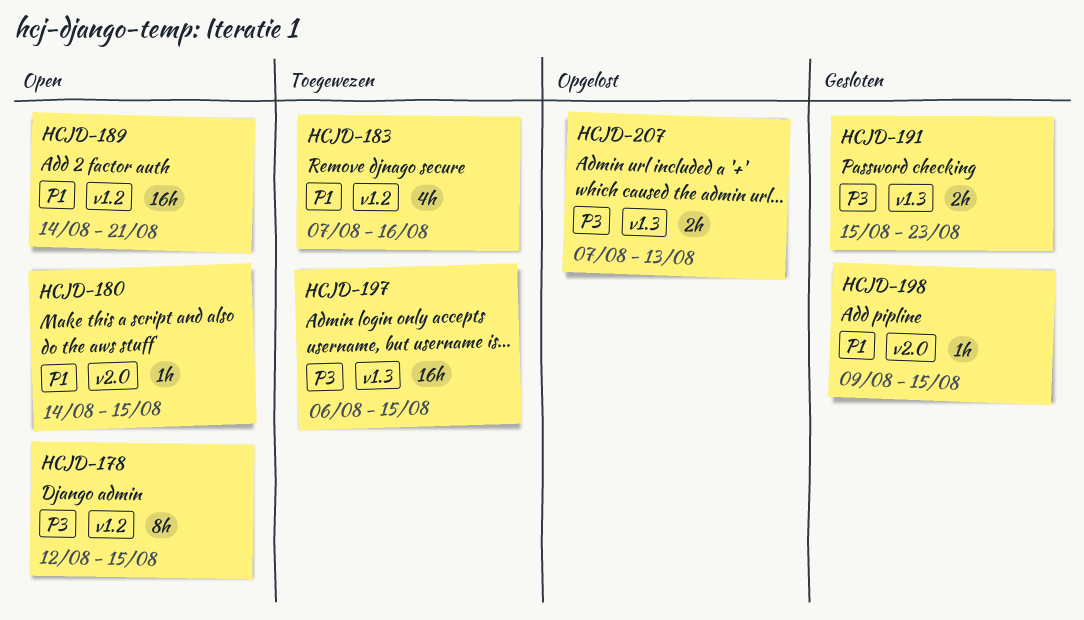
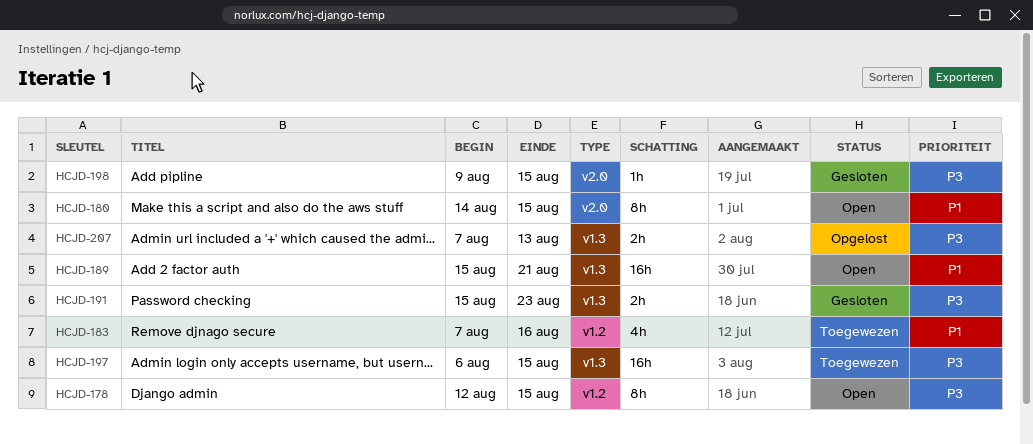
HCJD-180, estimate: 1h -> 8h
HCJD-189, label: v1.2 -> v1.3
HCJD-189, start: Aug 14 -> Aug 15
HCJD-198, priority: P1 -> P3

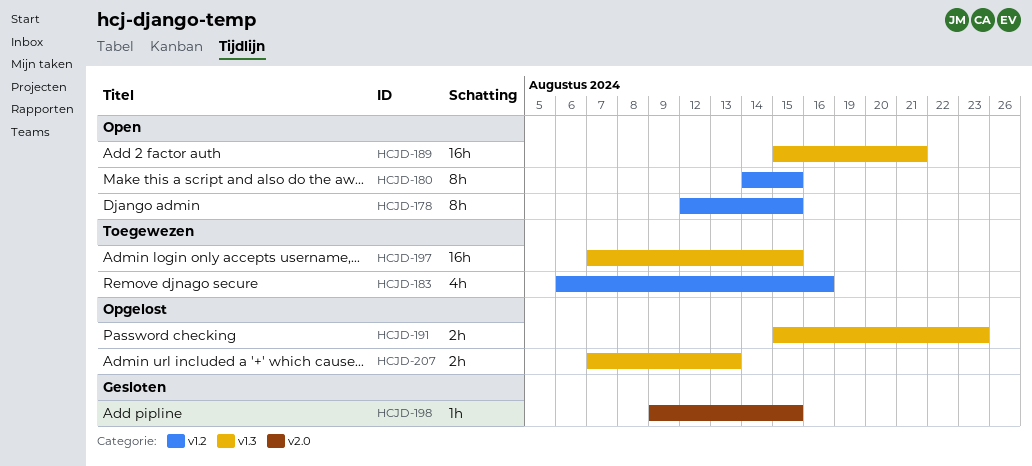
HCJD-180, label: v2.0 -> v1.2
HCJD-183, start: Aug 7 -> Aug 6
HCJD-191, status: Gesloten -> Opgelost
HCJD-197, start: Aug 6 -> Aug 7

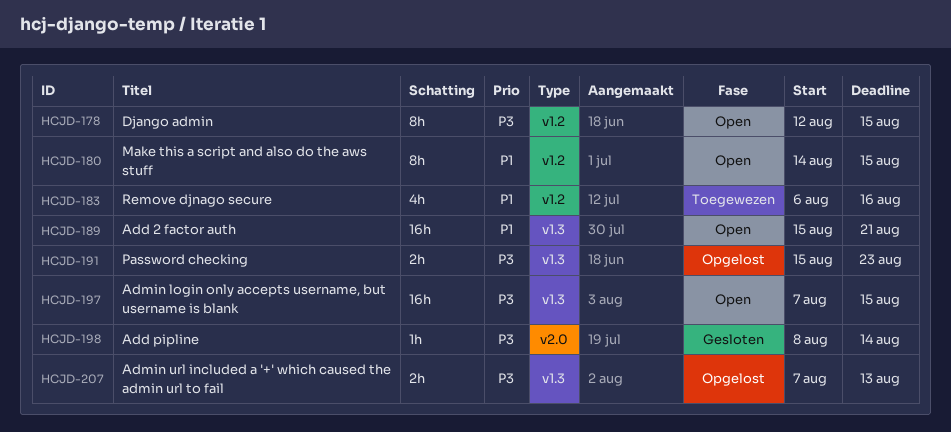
HCJD-197, status: Toegewezen -> Open
HCJD-198, start: Aug 9 -> Aug 8
HCJD-198, due: Aug 15 -> Aug 14

